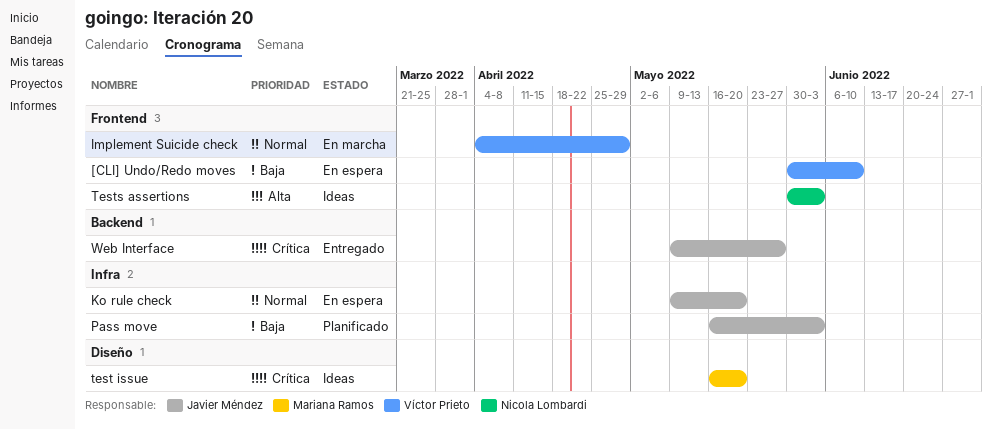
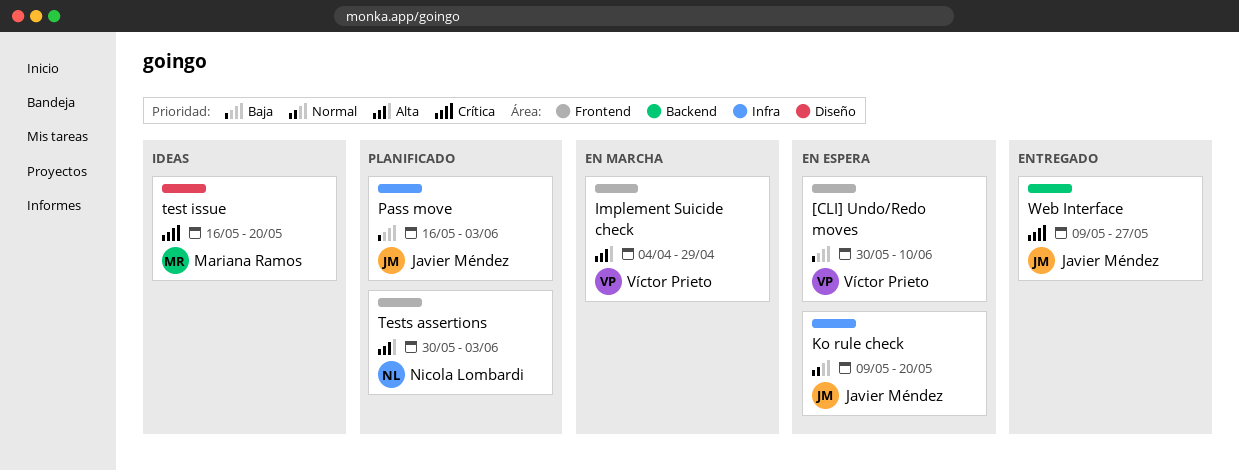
Implement Suicide check, priority: Normal -> Alta
Tests assertions, status: Ideas -> Planificado

